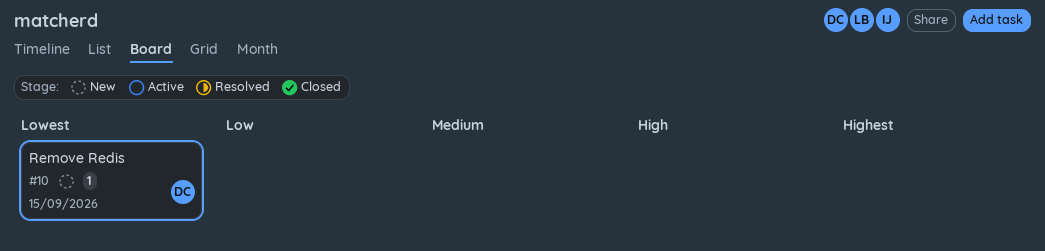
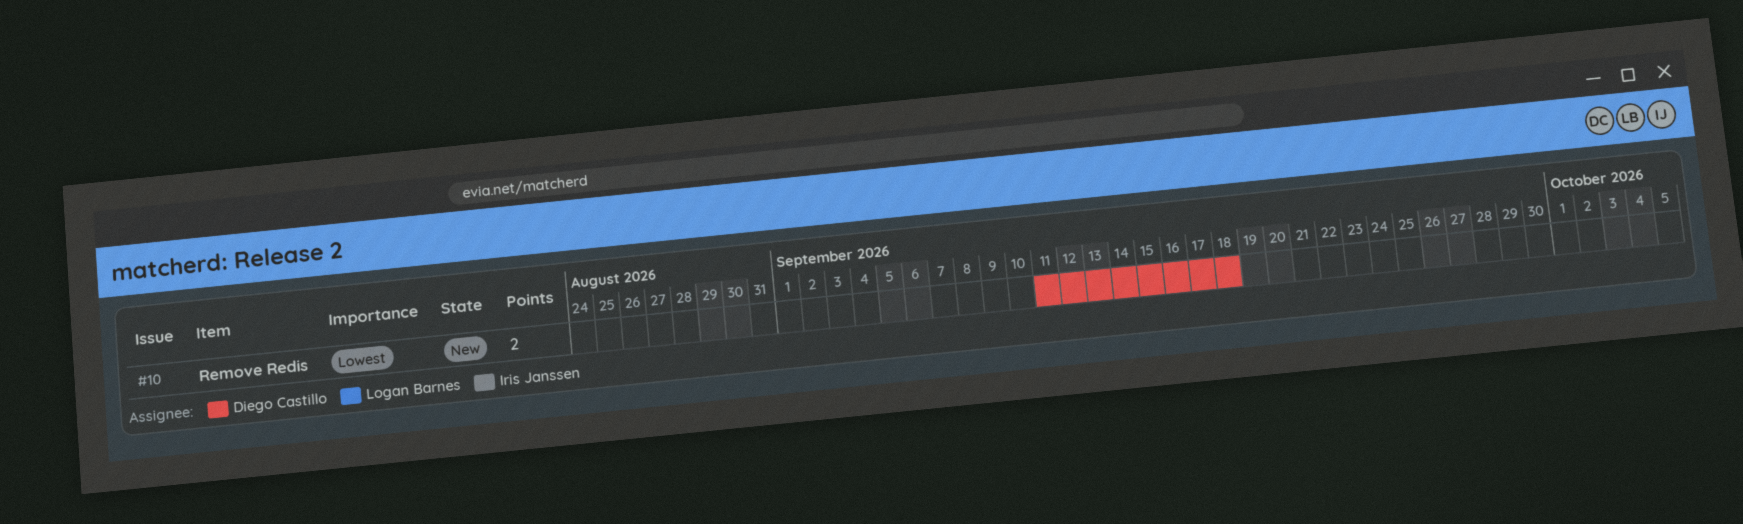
#10, estimate: 1 -> 2
#10, due: Sep 15 -> Sep 18

